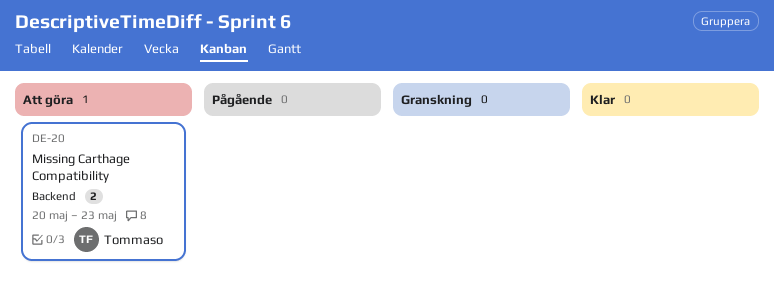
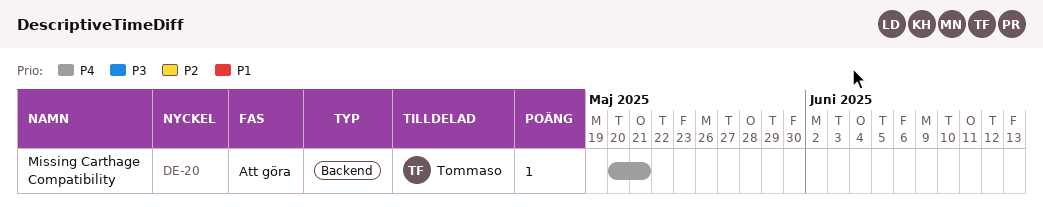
DE-20, estimate: 2 -> 1
DE-20, due: May 23 -> May 21

